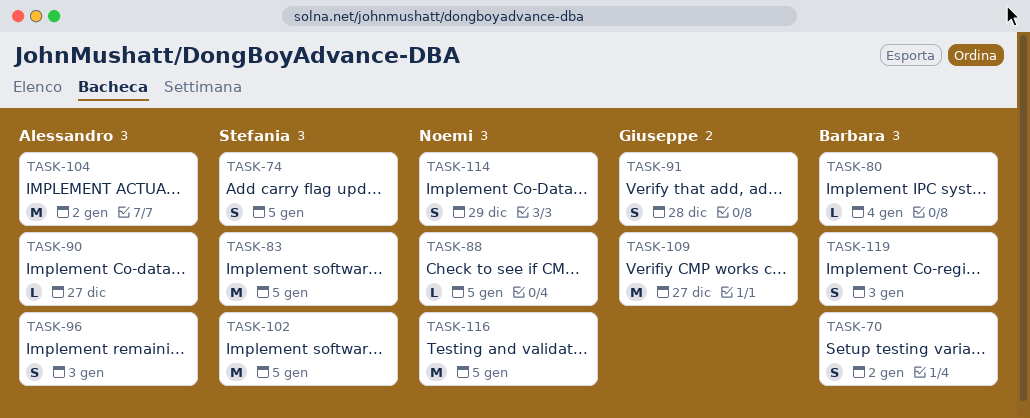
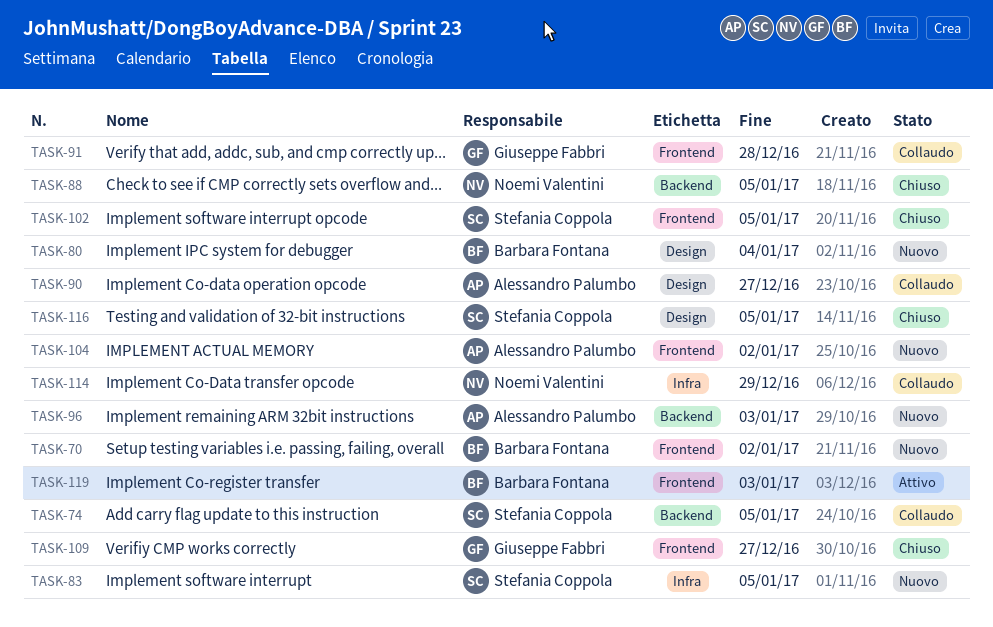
TASK-116, owner: Noemi Valentini -> Stefania Coppola

